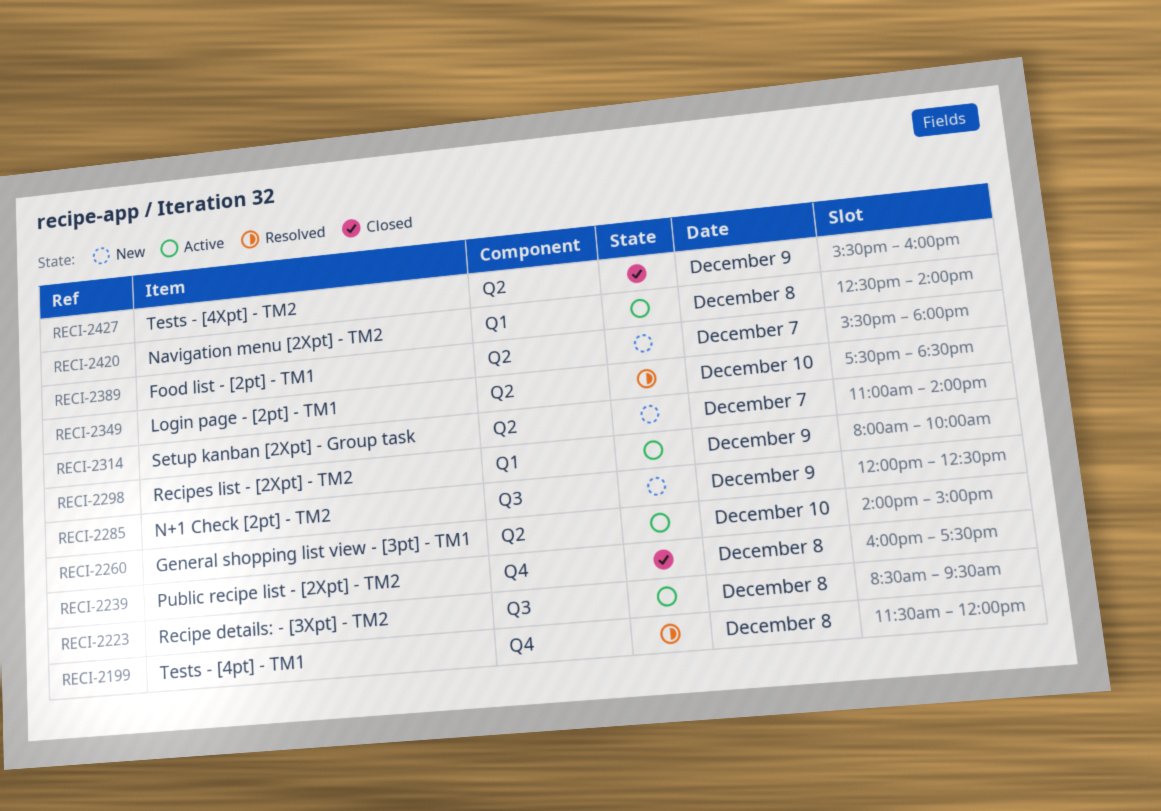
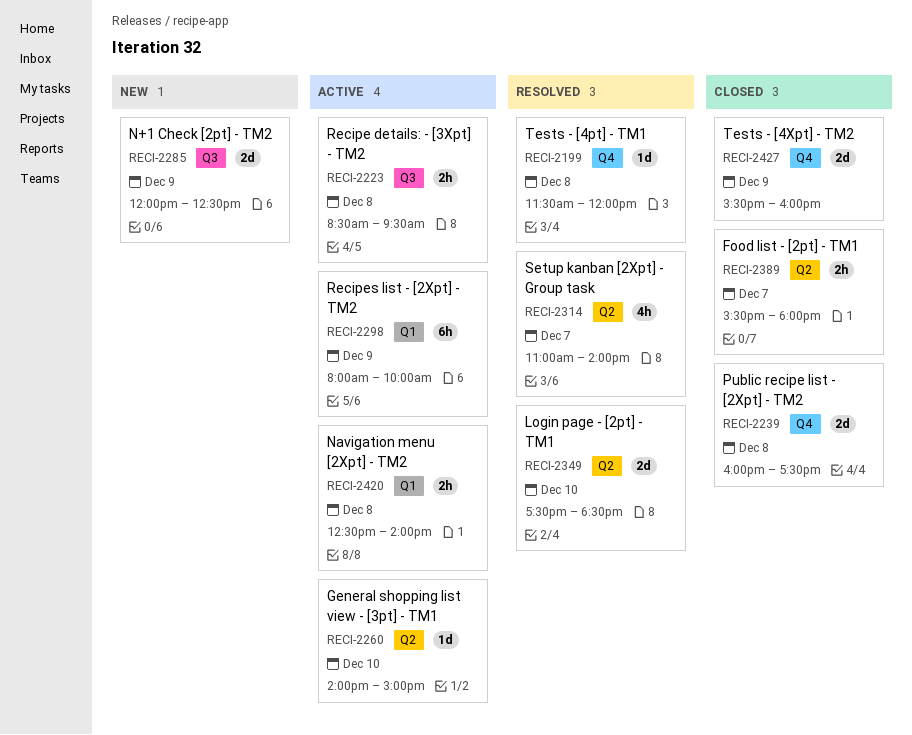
RECI-2314, status: New -> Resolved
RECI-2389, status: New -> Closed
RECI-2427, label: Q2 -> Q4

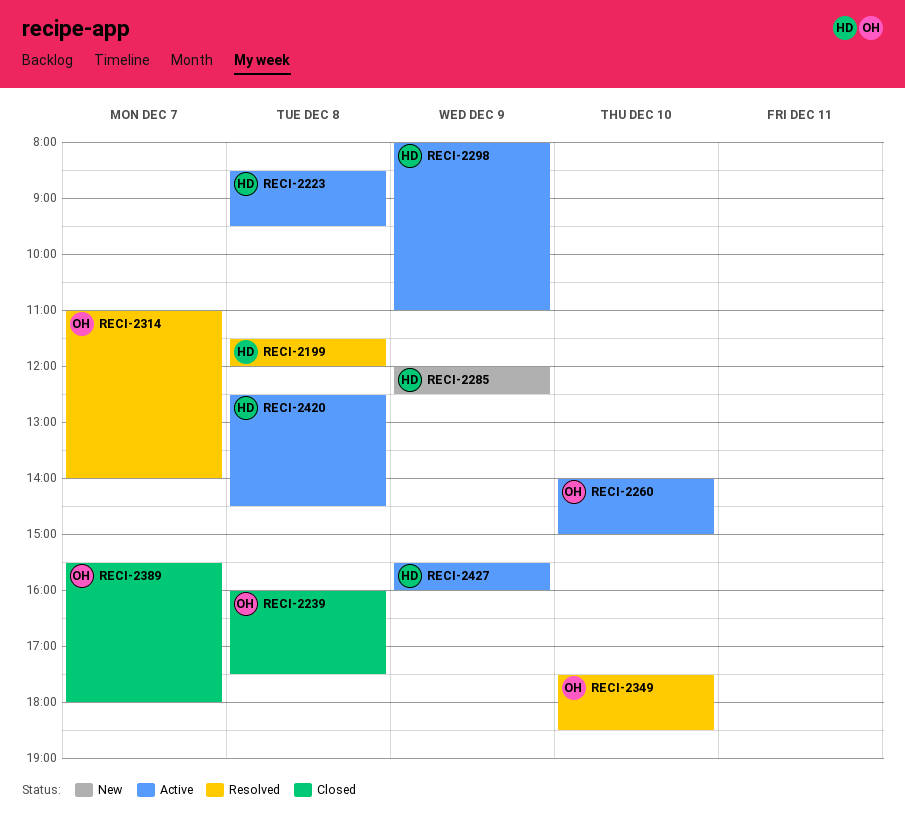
RECI-2298, ends: 10:00 -> 11:00
RECI-2420, ends: 14:00 -> 14:30
RECI-2427, status: Closed -> Active

